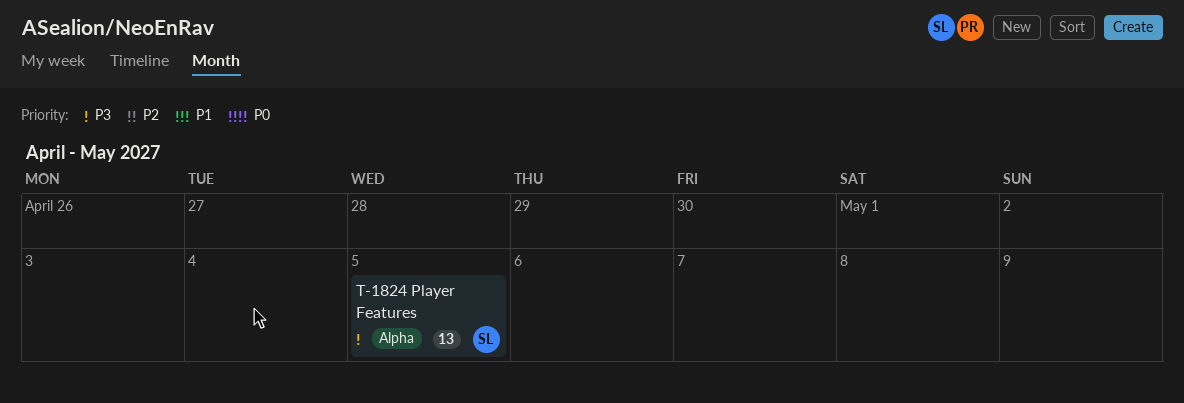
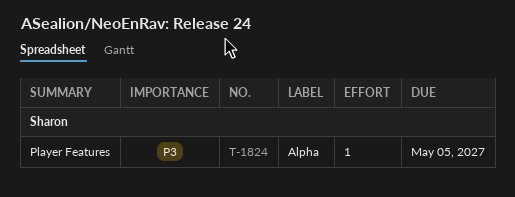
T-1824, estimate: 13 -> 1

